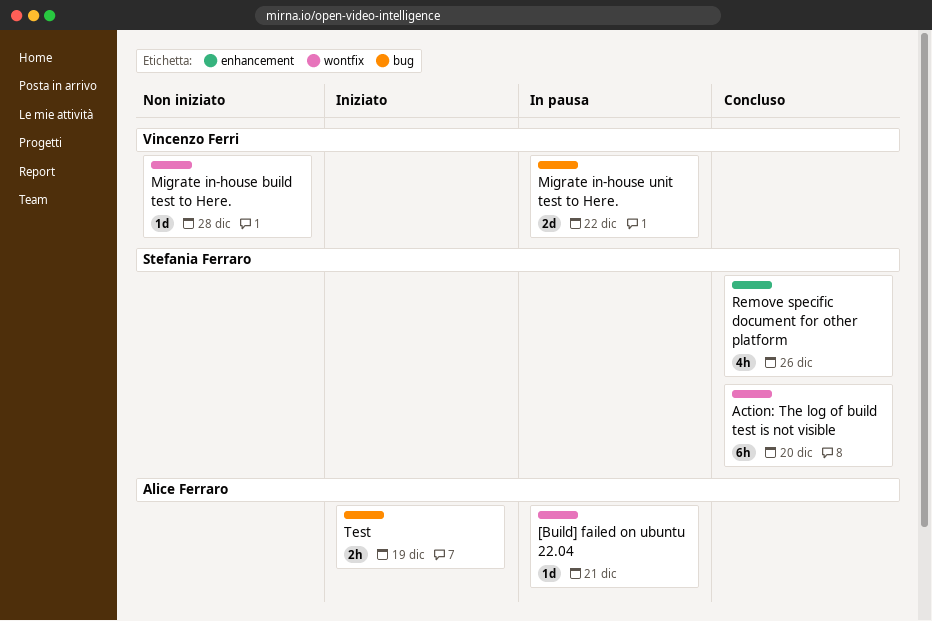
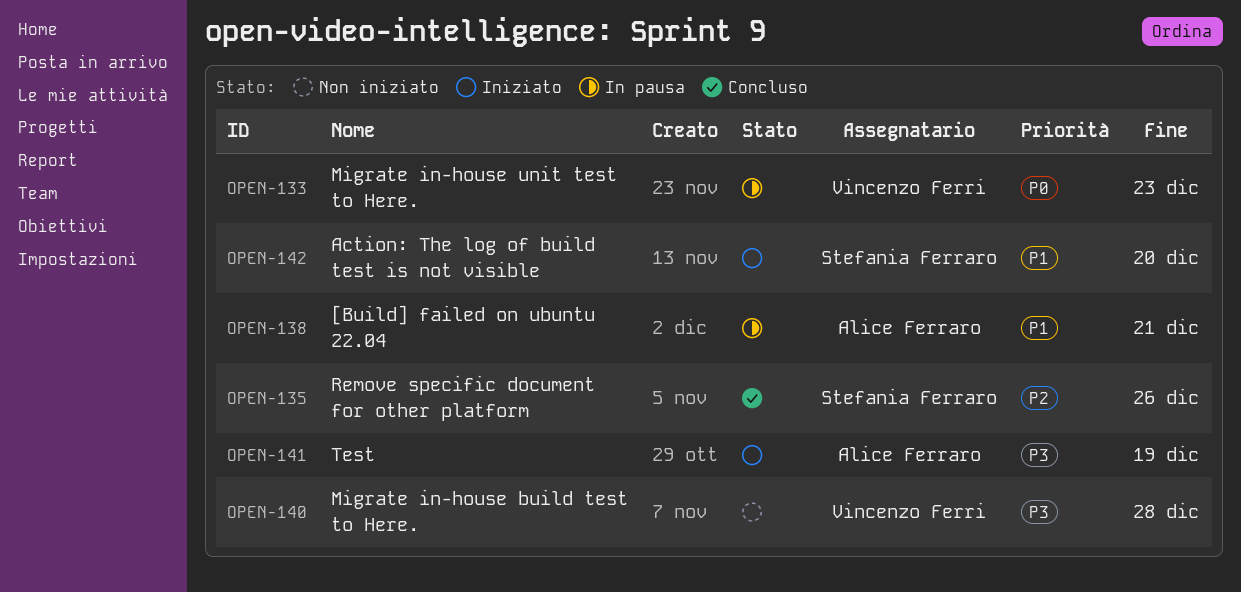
Action: The log of build test is not visible, status: Concluso -> Iniziato
Migrate in-house unit test to Here., due: Dec 22 -> Dec 23

